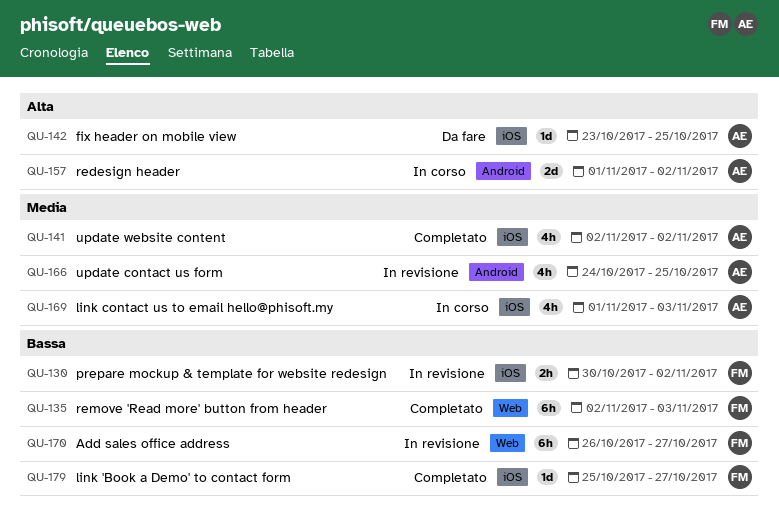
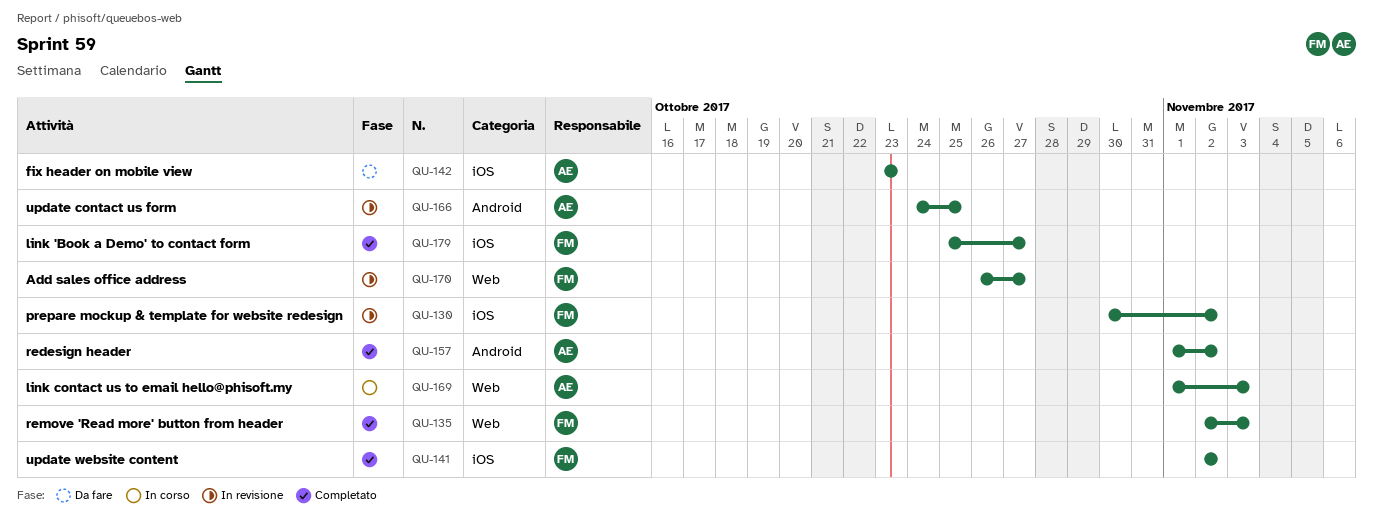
QU-141, owner: AE -> FM
QU-142, due: Oct 25 -> Oct 23
QU-157, status: In corso -> Completato
QU-169, label: iOS -> Web

